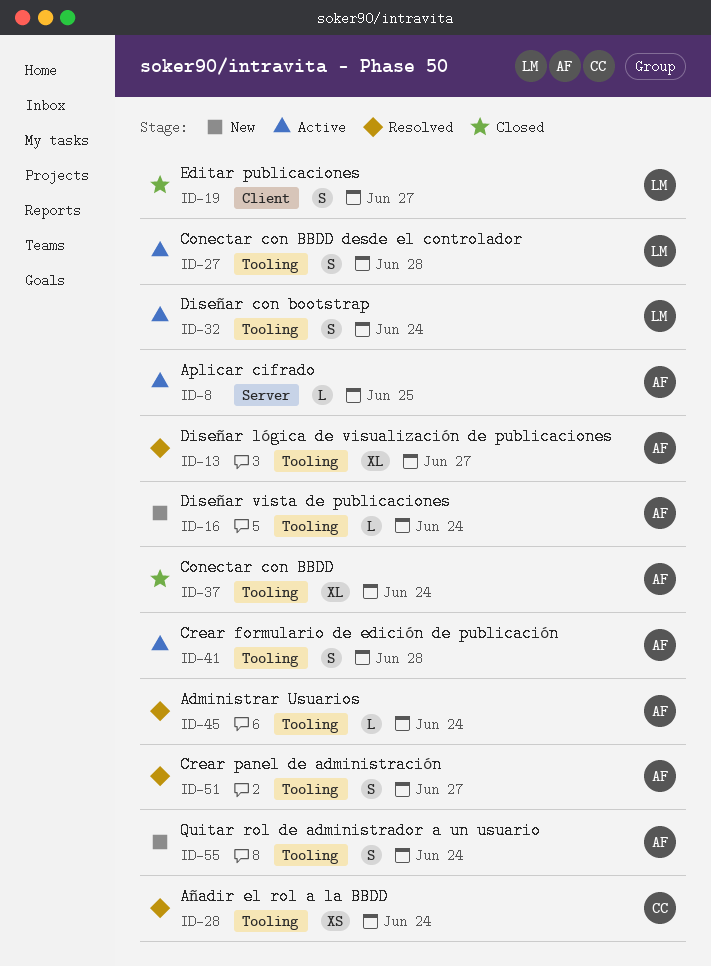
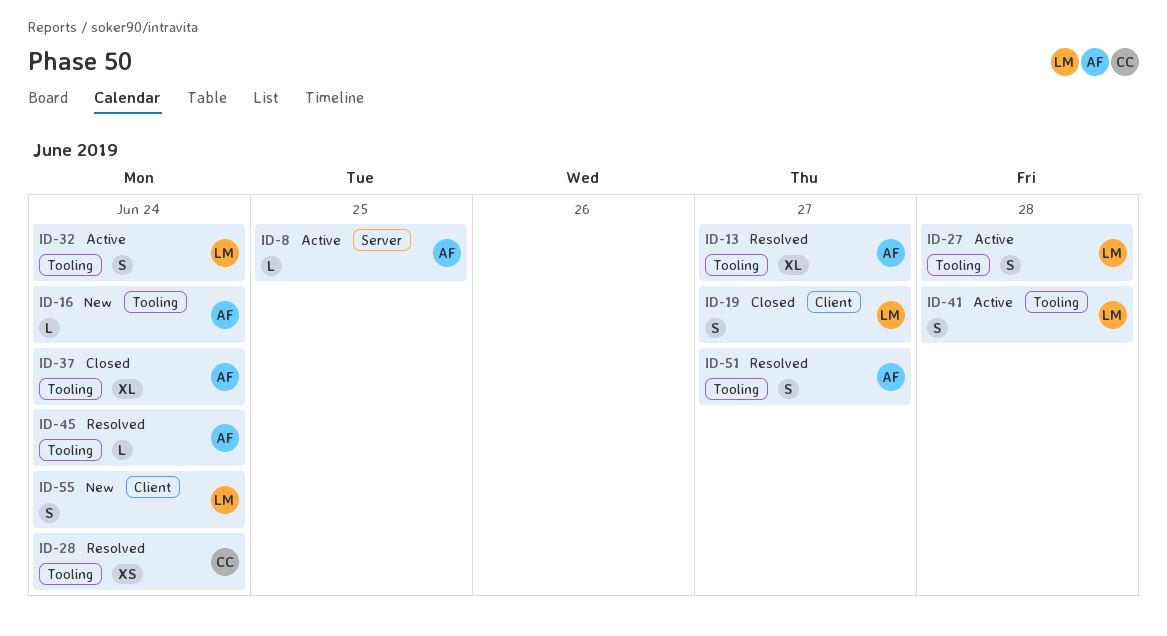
ID-41, owner: AF -> LM
ID-55, owner: AF -> LM
ID-55, label: Tooling -> Client

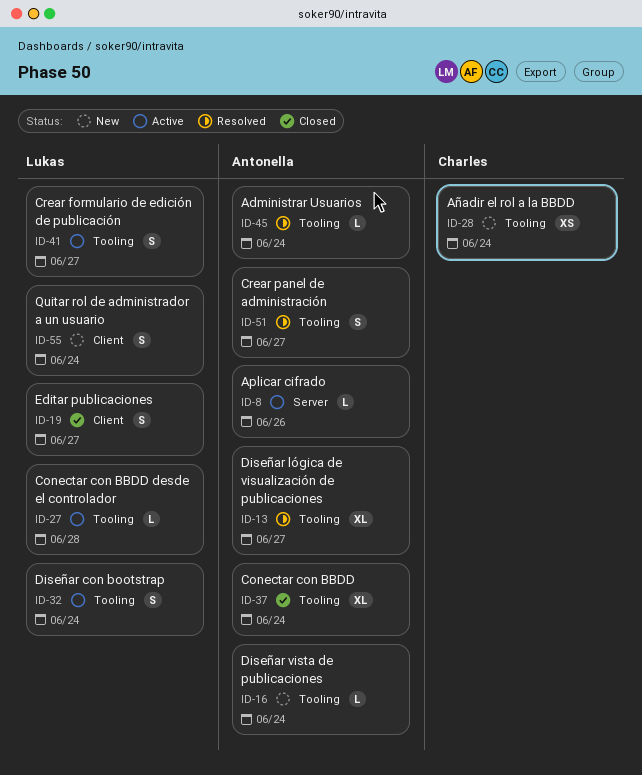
ID-8, due: Jun 25 -> Jun 26
ID-27, estimate: S -> L
ID-28, status: Resolved -> New
ID-41, due: Jun 28 -> Jun 27

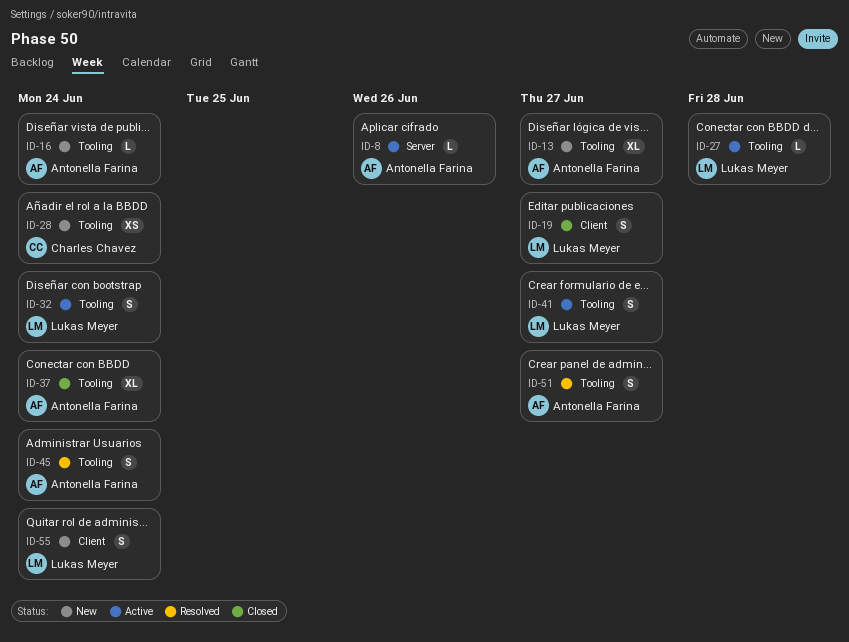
ID-13, status: Resolved -> New
ID-45, estimate: L -> S

